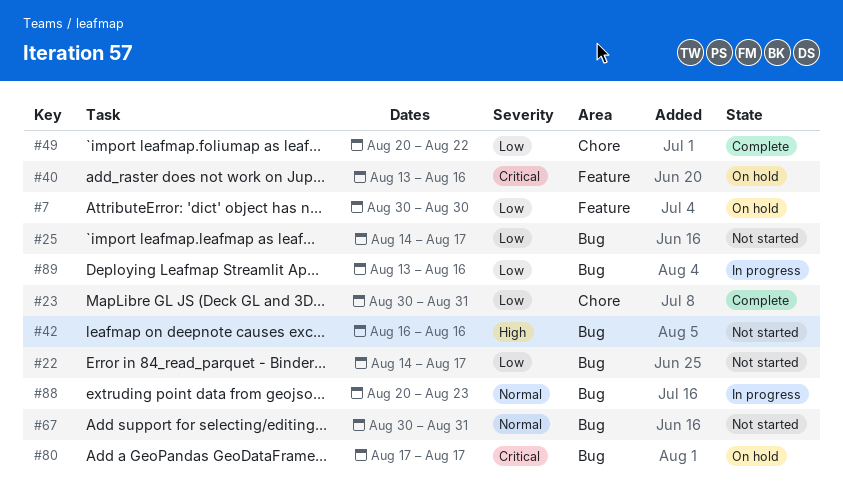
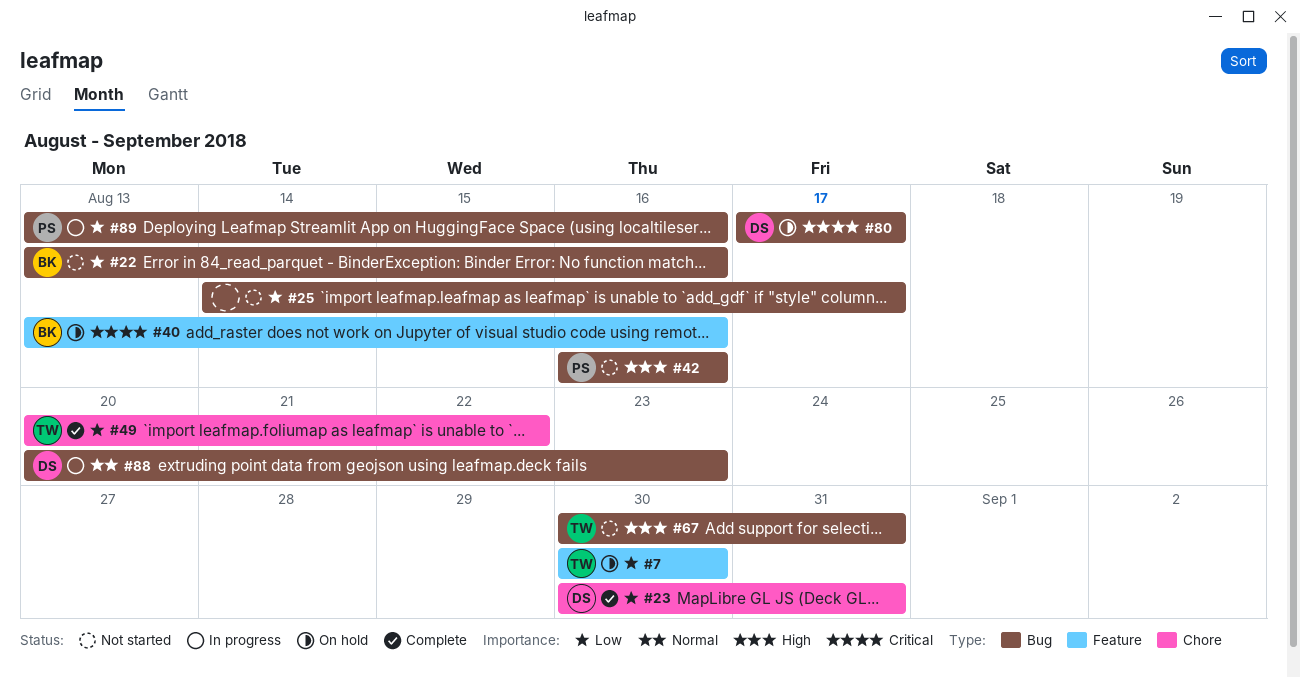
#22, start: Aug 14 -> Aug 13
#22, due: Aug 17 -> Aug 16
#67, priority: Normal -> High

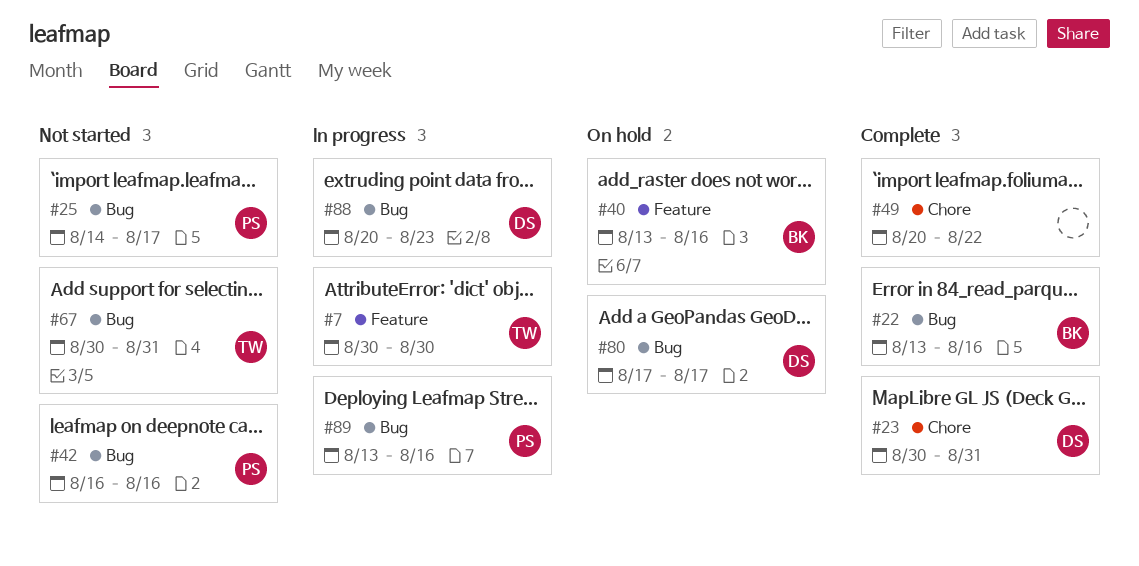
#7, status: On hold -> In progress
#22, status: Not started -> Complete
#25, owner: none -> PS
#49, owner: TW -> none

